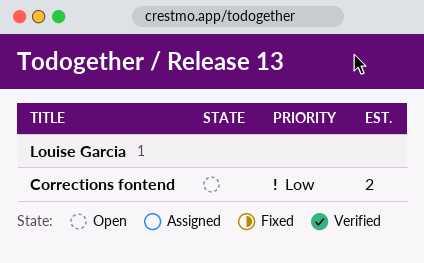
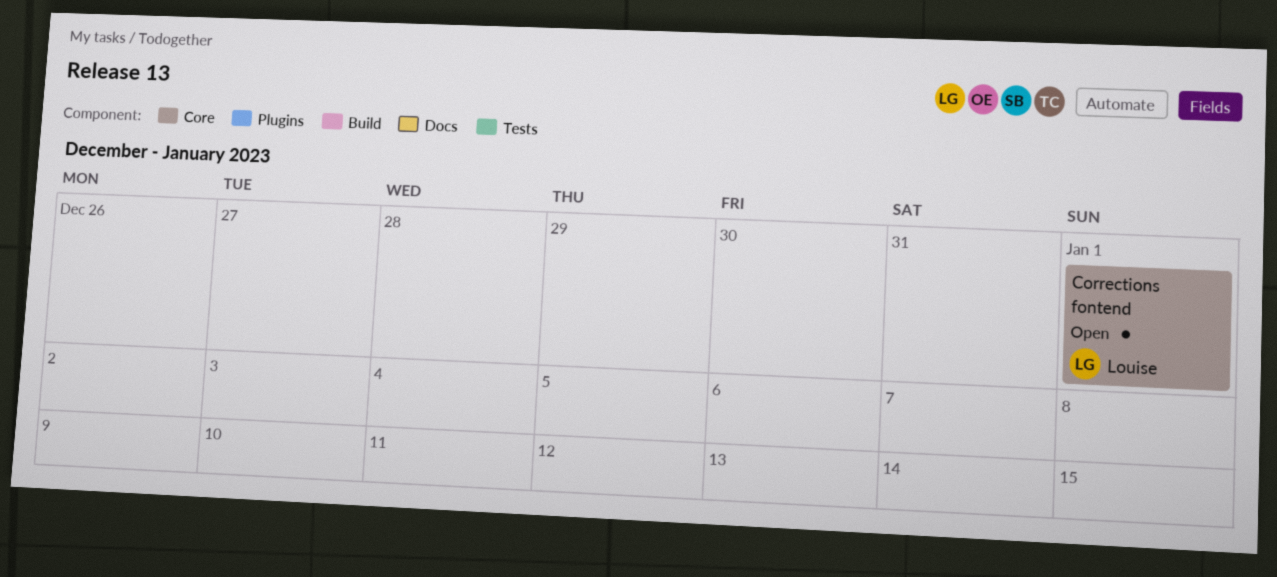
Corrections fontend, estimate: 2 -> 1

